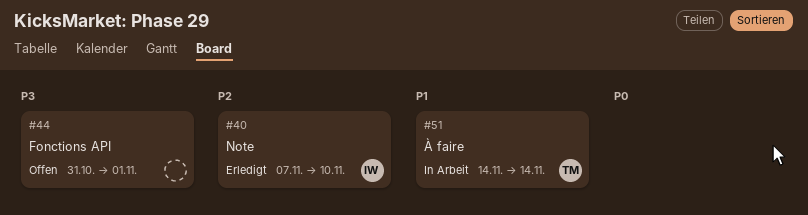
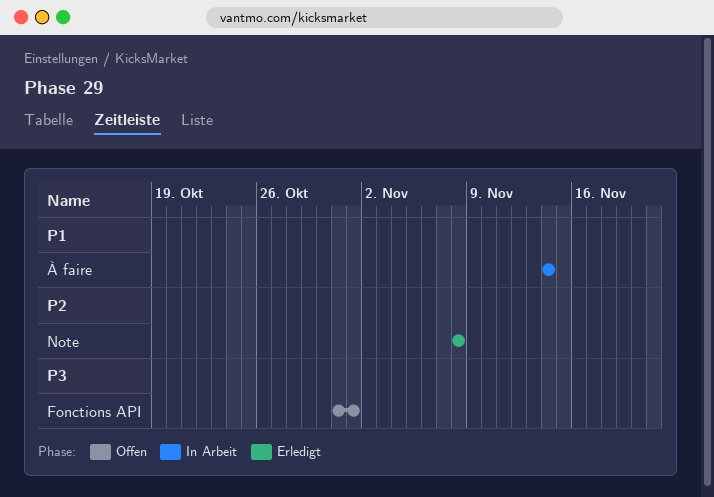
Note, start: Nov 7 -> Nov 8
Note, due: Nov 10 -> Nov 8

